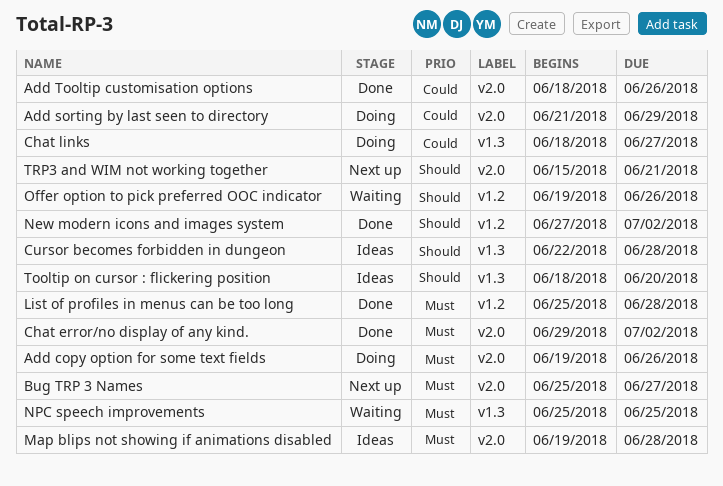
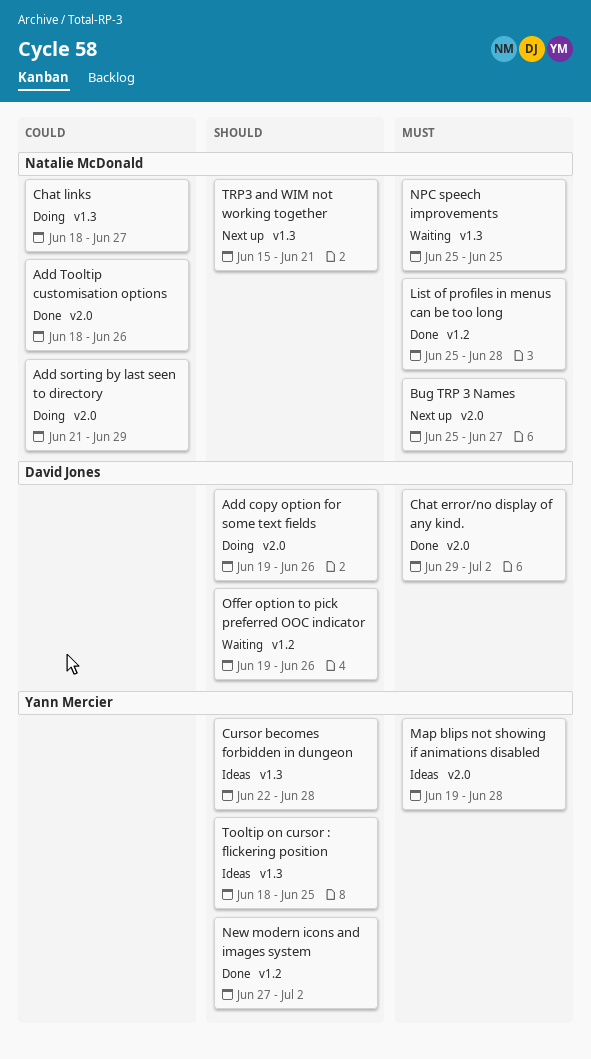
Add copy option for some text fields, priority: Must -> Should
Tooltip on cursor : flickering position, due: Jun 20 -> Jun 25
TRP3 and WIM not working together, label: v2.0 -> v1.3

